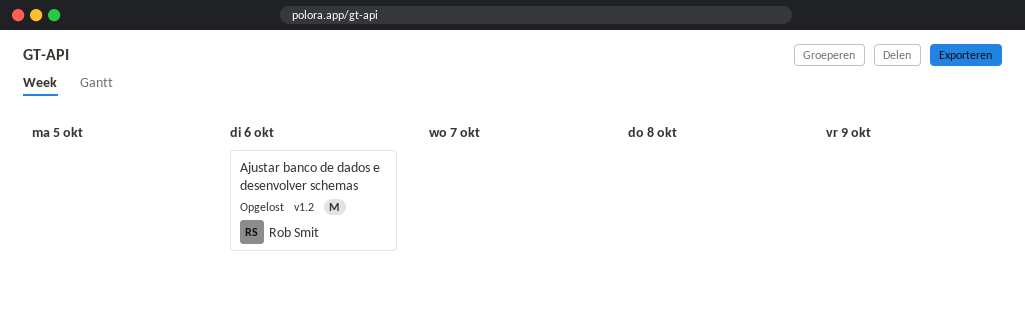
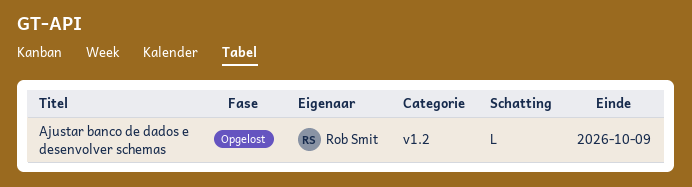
Ajustar banco de dados e desenvolver schemas, estimate: M -> L
Ajustar banco de dados e desenvolver schemas, due: Oct 6 -> Oct 9

